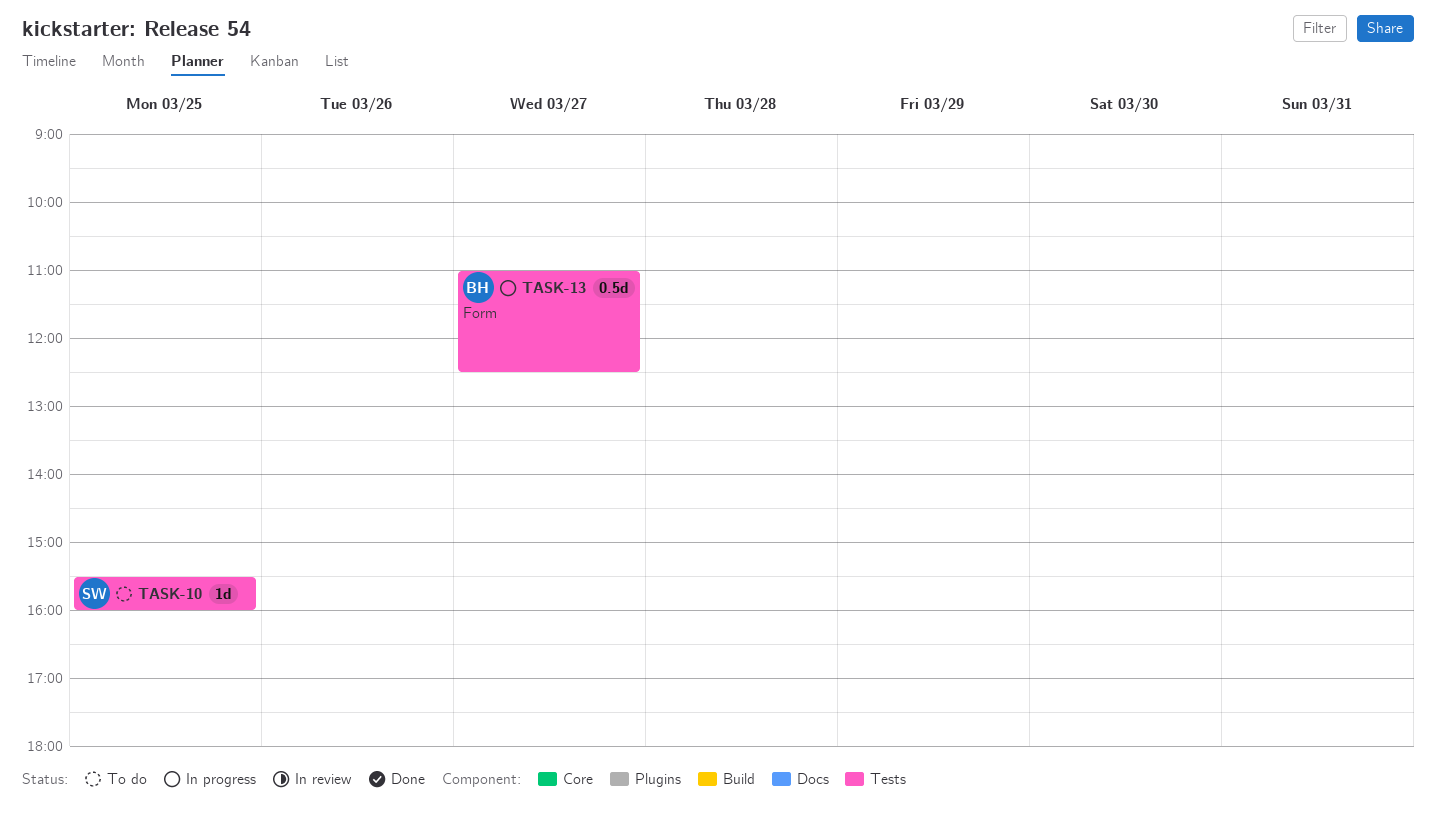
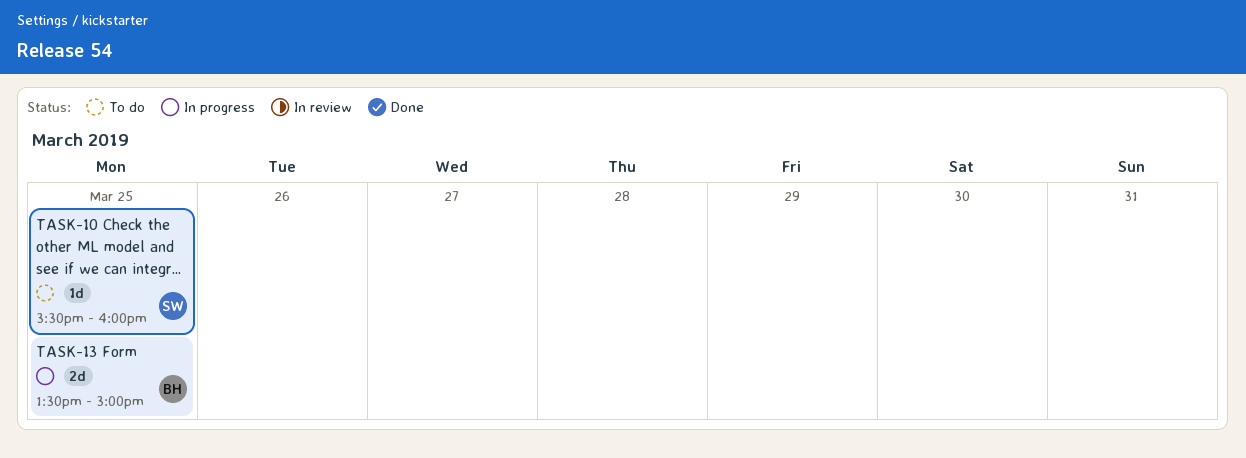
TASK-13, estimate: 0.5d -> 2d
TASK-13, day: Mar 27 -> Mar 25
TASK-13, begins: 11:00 -> 13:30
TASK-13, ends: 12:30 -> 15:00

